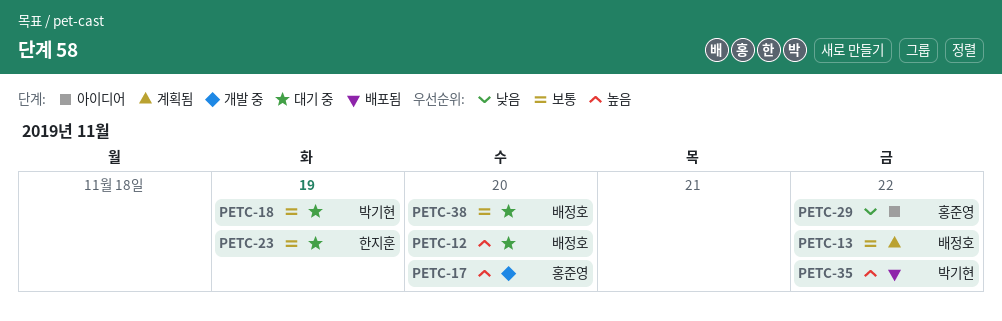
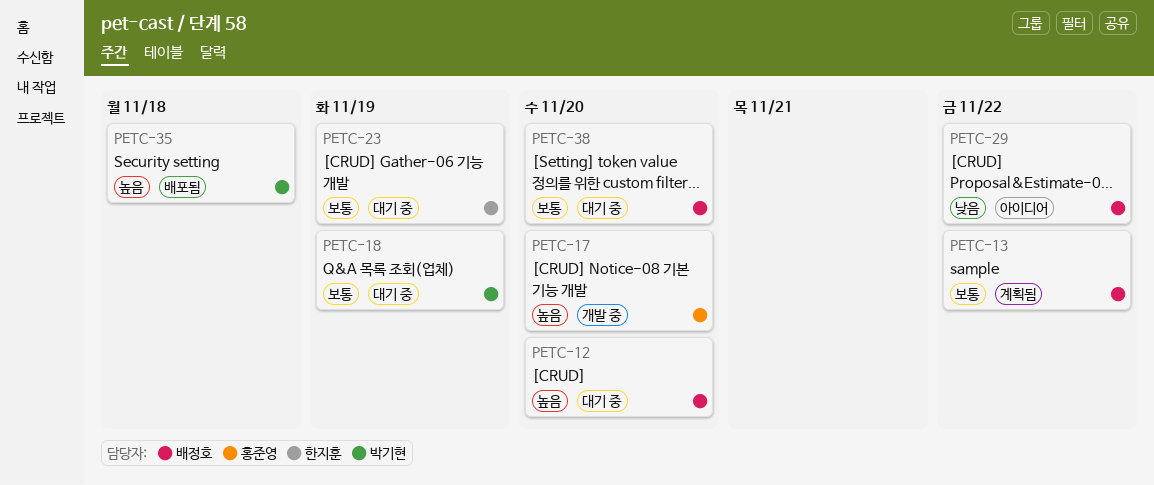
PETC-29, owner: 홍준영 -> 배정호
PETC-35, due: Nov 22 -> Nov 18

